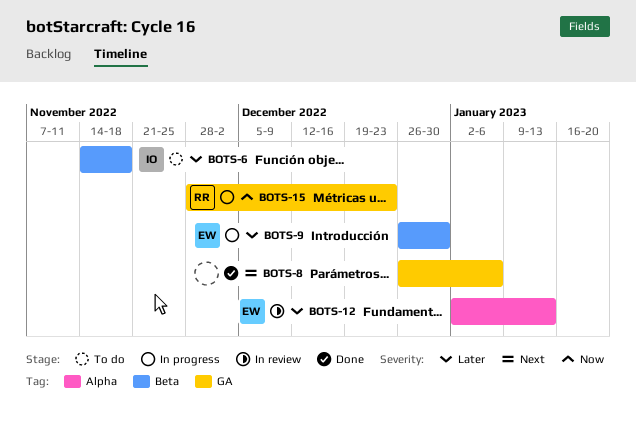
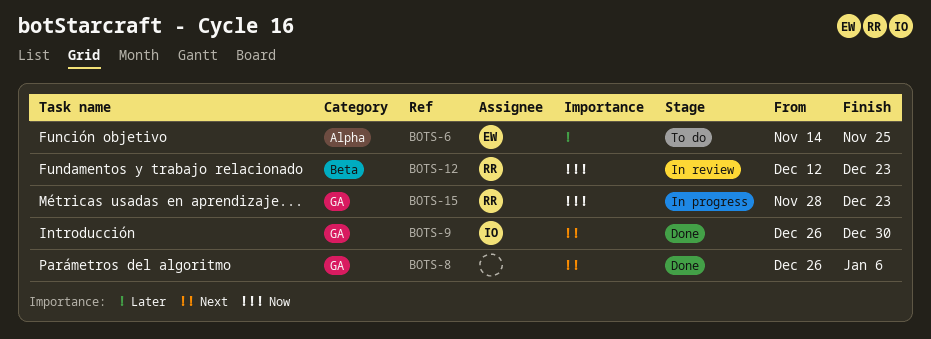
BOTS-6, owner: IO -> EW
BOTS-6, label: Beta -> Alpha
BOTS-6, due: Nov 18 -> Nov 25
BOTS-9, status: In progress -> Done
BOTS-9, owner: EW -> IO
BOTS-9, priority: Later -> Next
BOTS-9, label: Beta -> GA
BOTS-12, owner: EW -> RR
BOTS-12, priority: Later -> Now
BOTS-12, label: Alpha -> Beta
BOTS-12, start: Jan 2 -> Dec 12
BOTS-12, due: Jan 13 -> Dec 23

